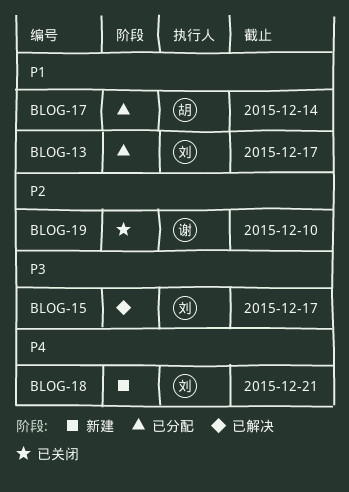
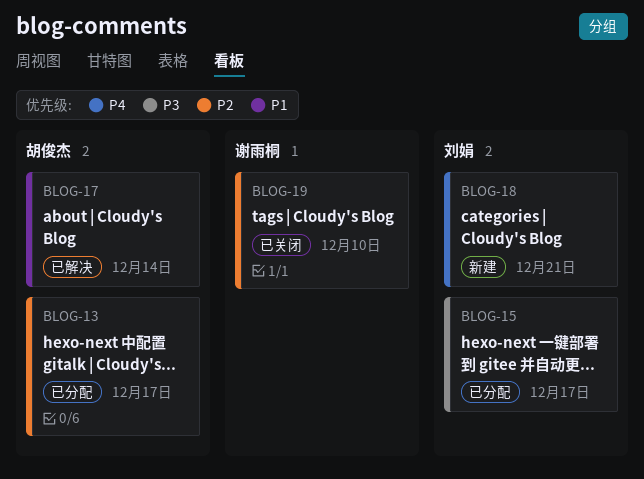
BLOG-13, owner: 刘娟 -> 胡俊杰
BLOG-13, priority: P1 -> P2
BLOG-15, status: 已解决 -> 已分配
BLOG-17, status: 已分配 -> 已解决

